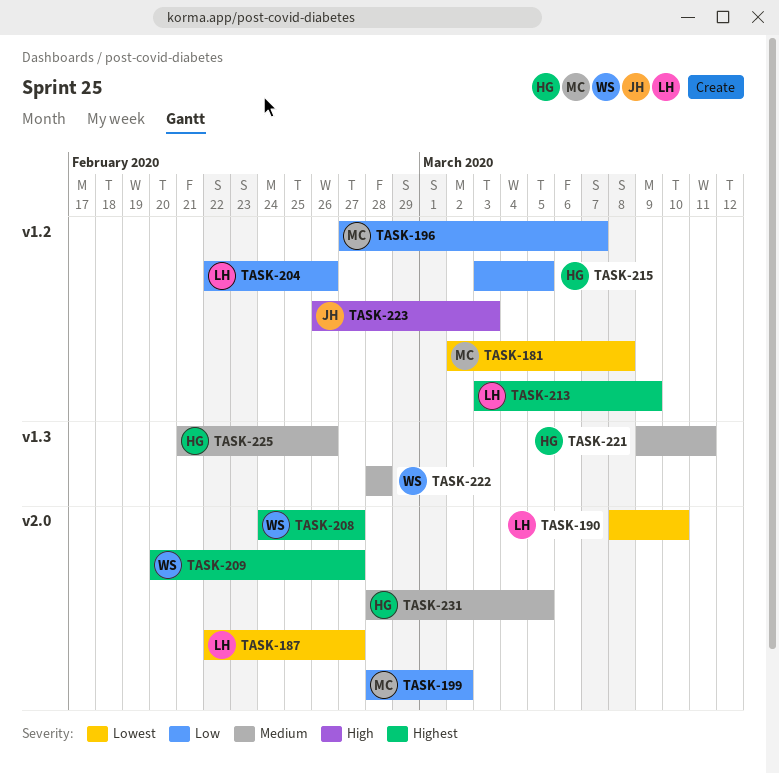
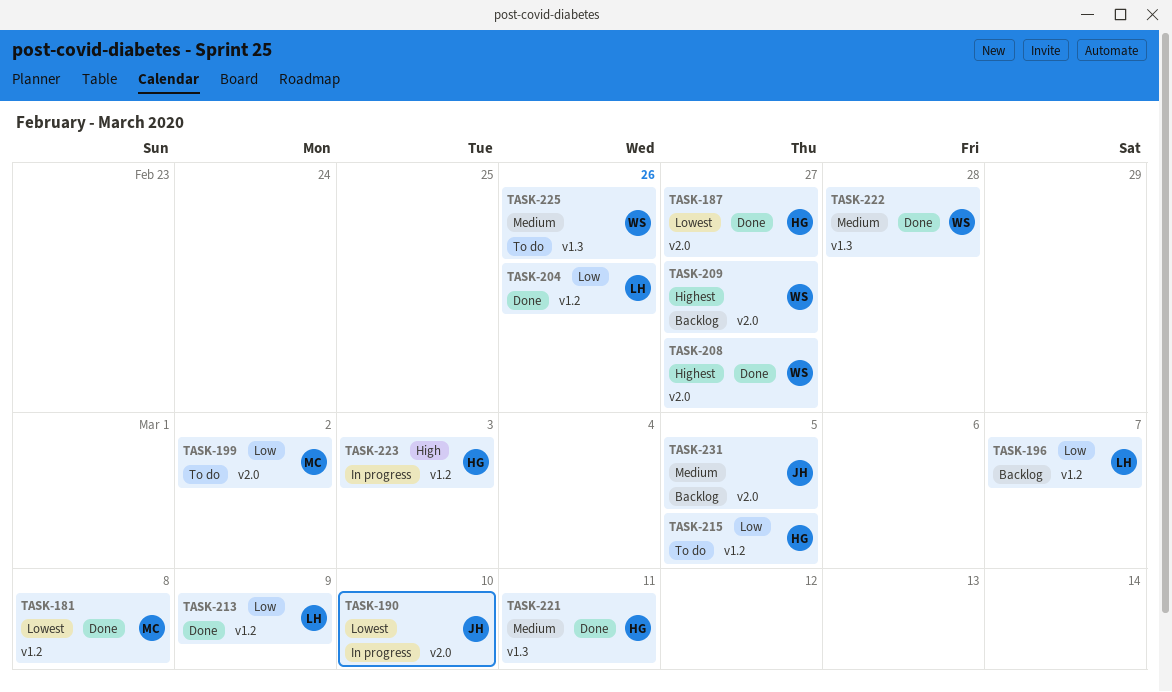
TASK-187, owner: LH -> HG
TASK-190, owner: LH -> JH
TASK-196, owner: MC -> LH
TASK-213, priority: Highest -> Low
TASK-223, owner: JH -> HG
TASK-225, owner: HG -> WS
TASK-231, owner: HG -> JH

